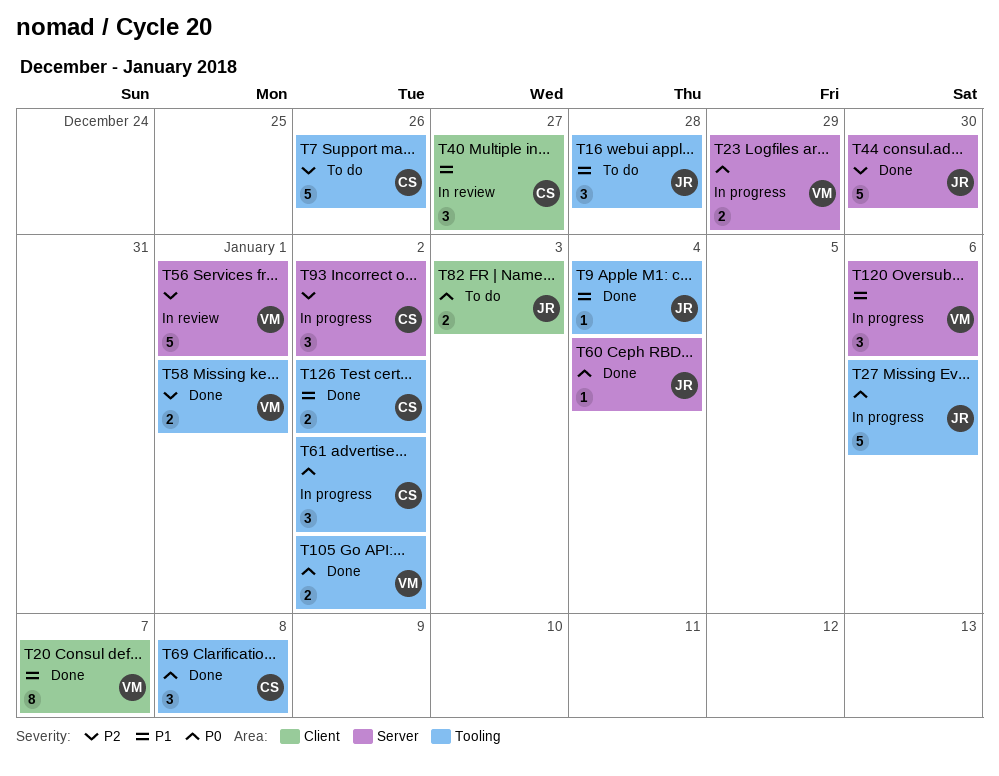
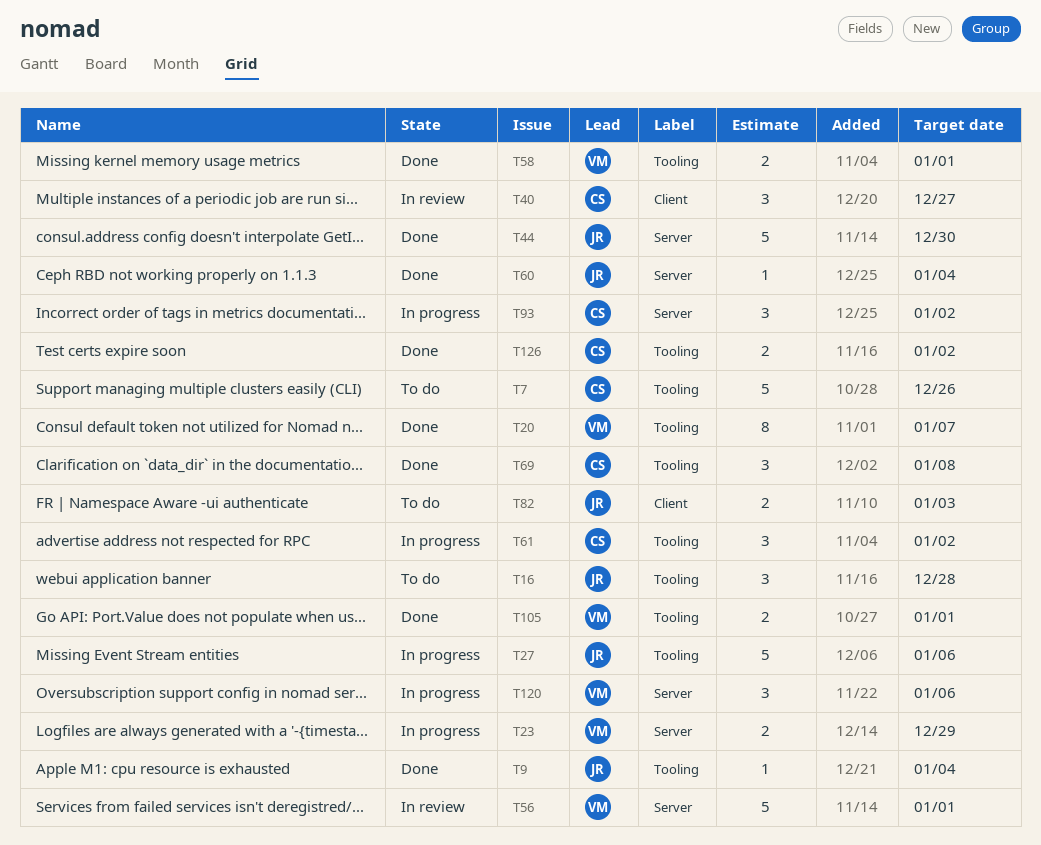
T20, label: Client -> Tooling
T105, due: Jan 2 -> Jan 1

